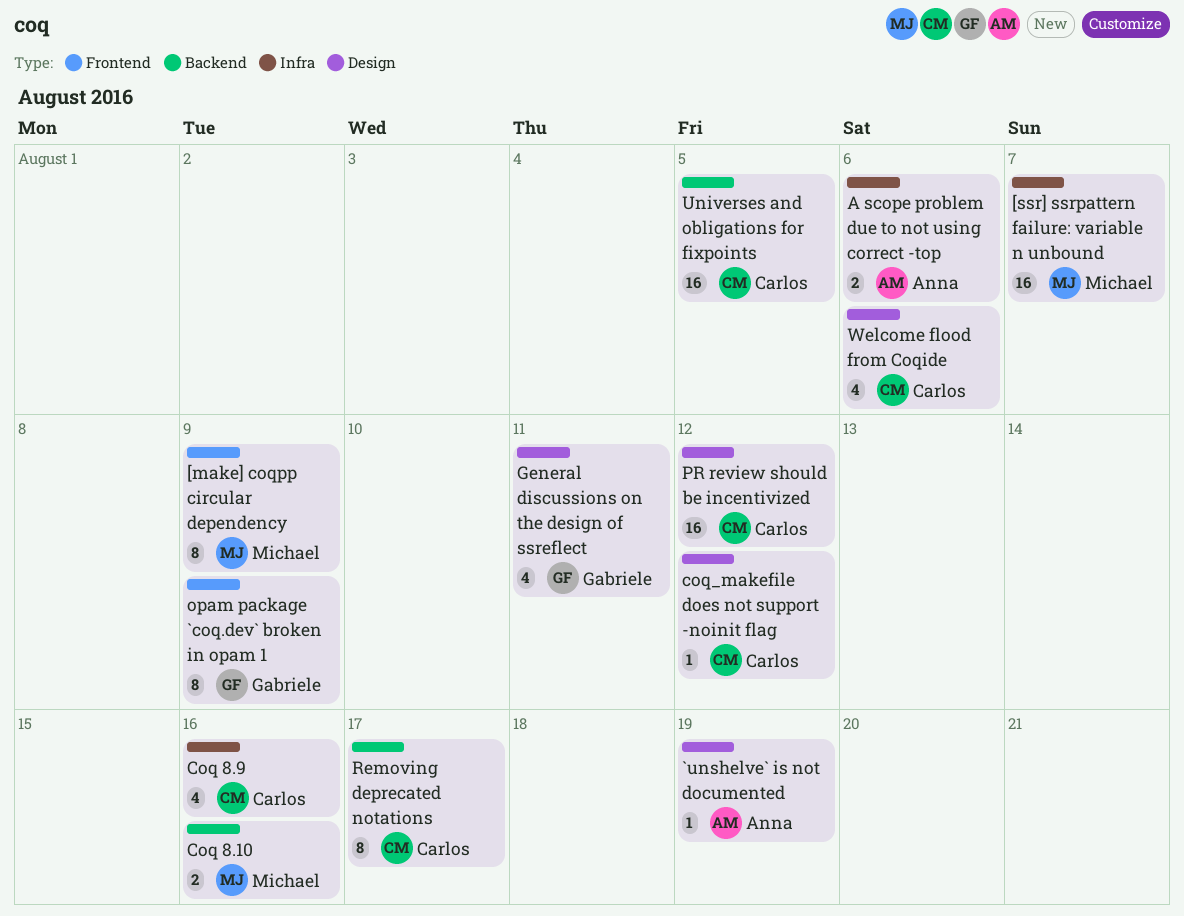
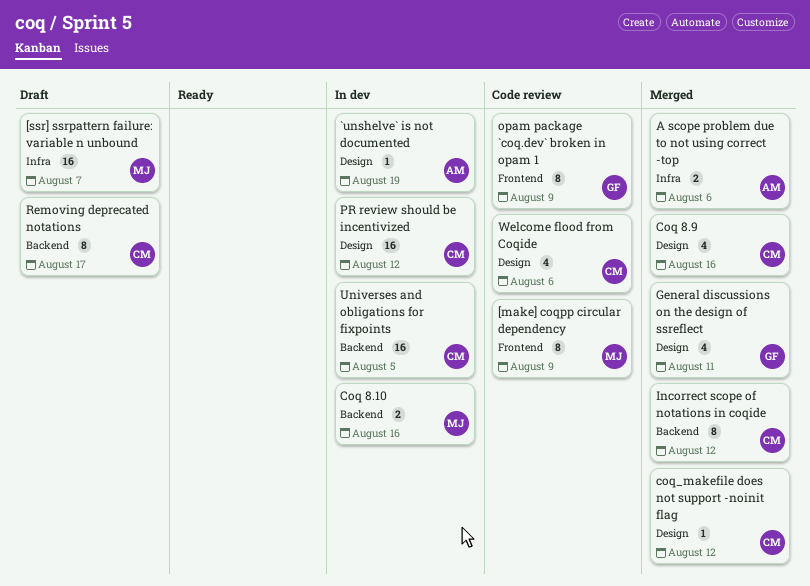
Coq 8.9, label: Infra -> Design
Incorrect scope of notations in coqide: none -> present

